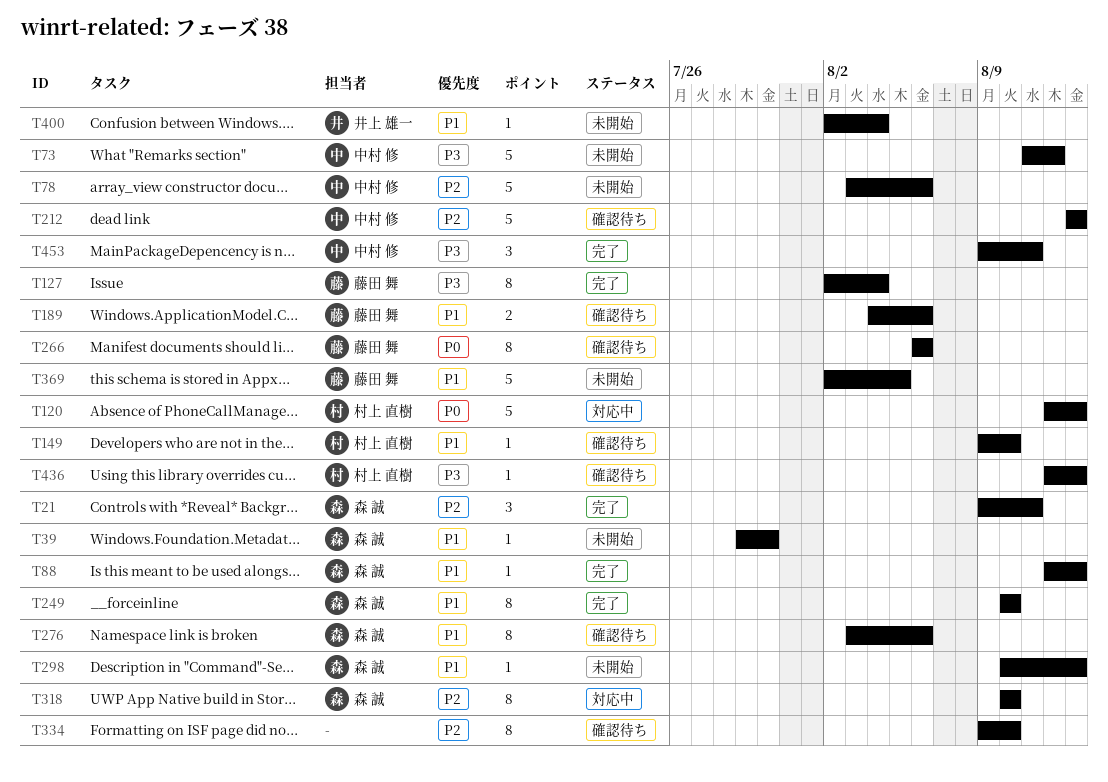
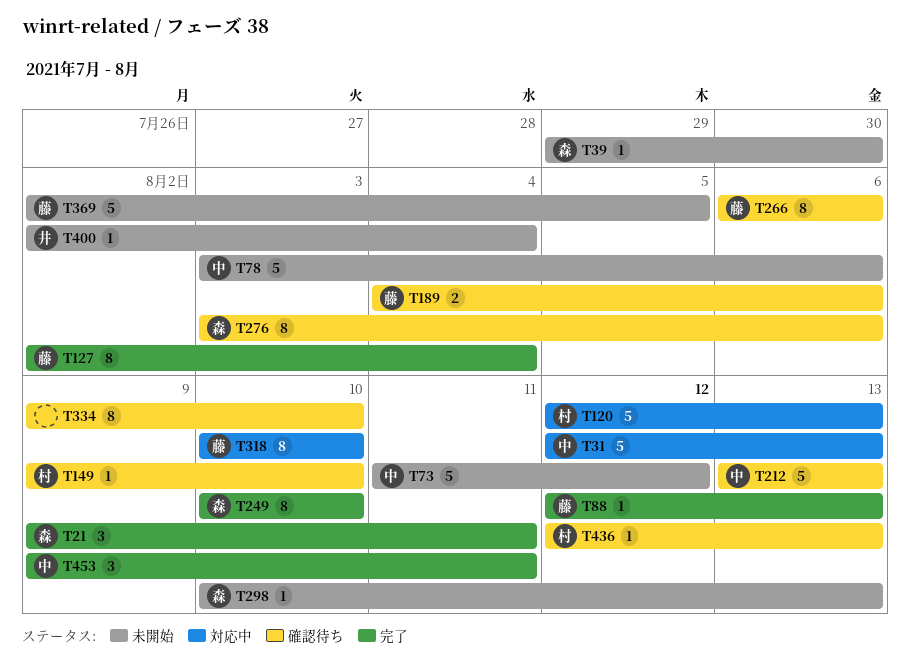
T31: none -> present
T88, owner: 森 誠 -> 藤田 舞
T318, owner: 森 誠 -> 藤田 舞

